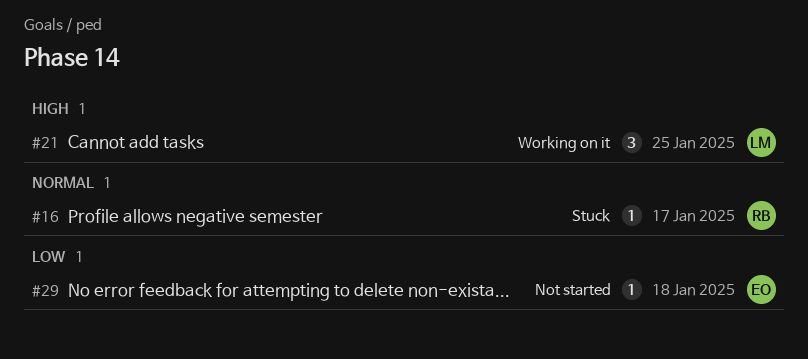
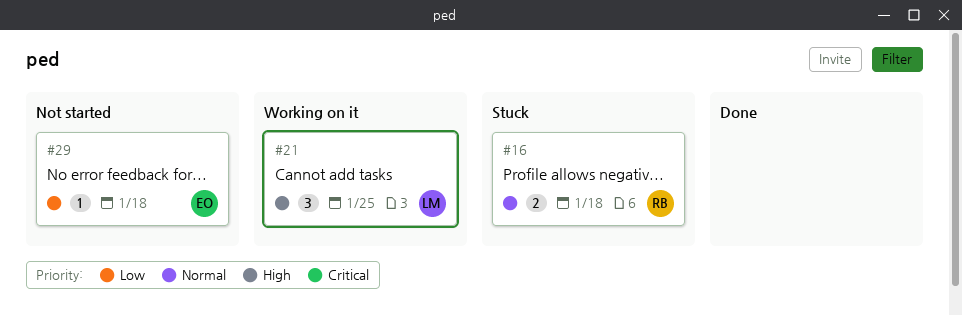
#16, estimate: 1 -> 2
#16, due: Jan 17 -> Jan 18

